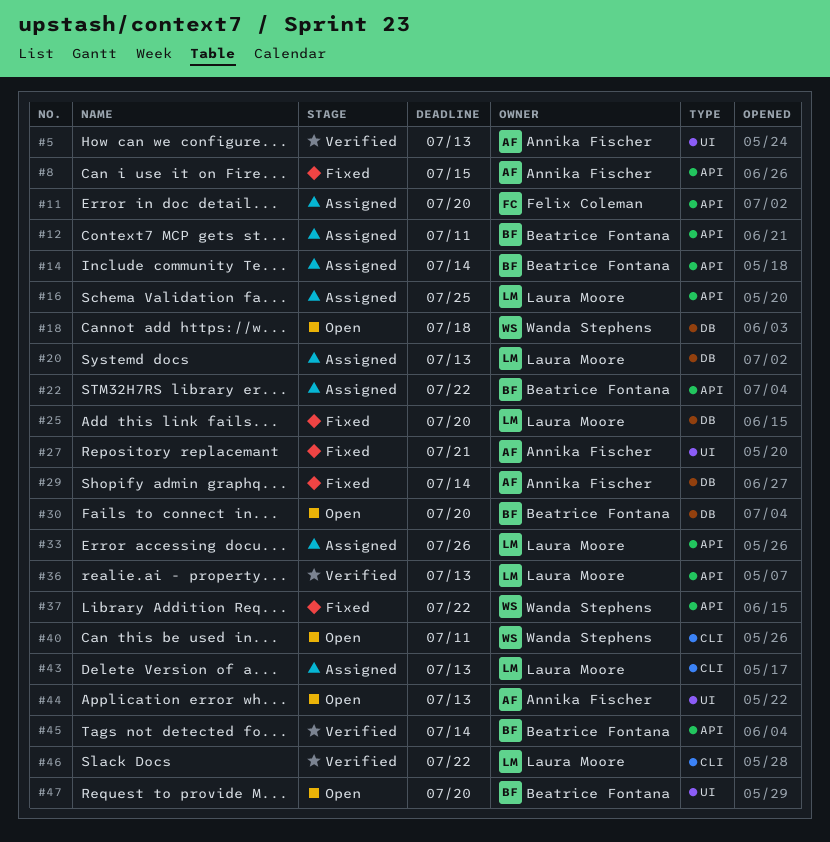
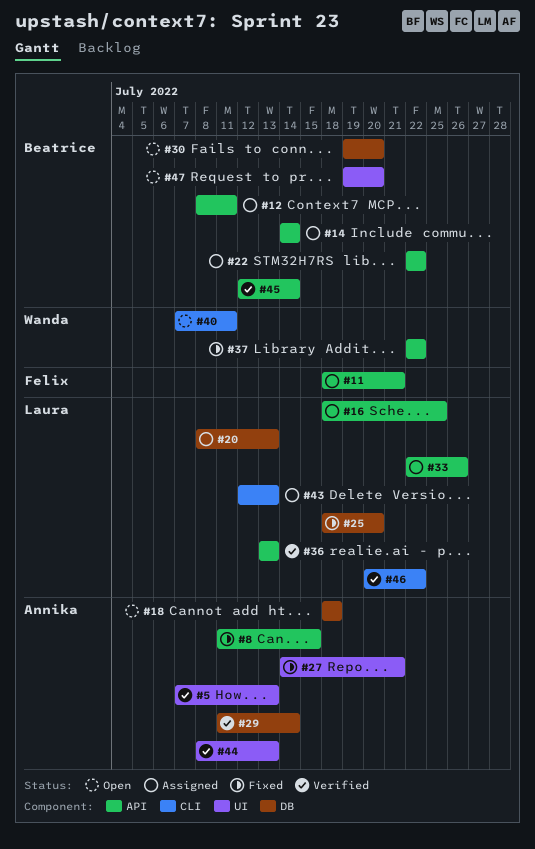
#11, due: Jul 20 -> Jul 21
#18, owner: Wanda Stephens -> Annika Fischer
#29, status: Fixed -> Verified
#44, status: Open -> Verified

